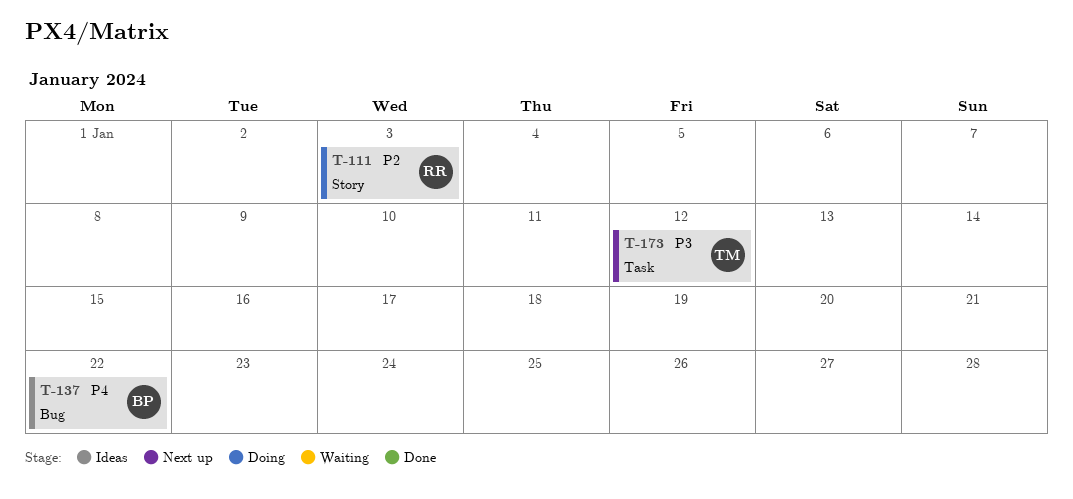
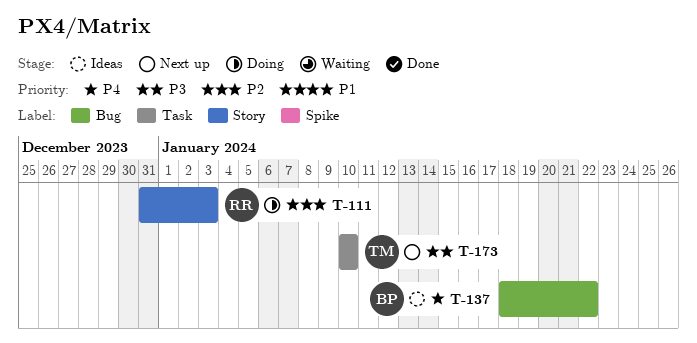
T-173, due: Jan 12 -> Jan 10

